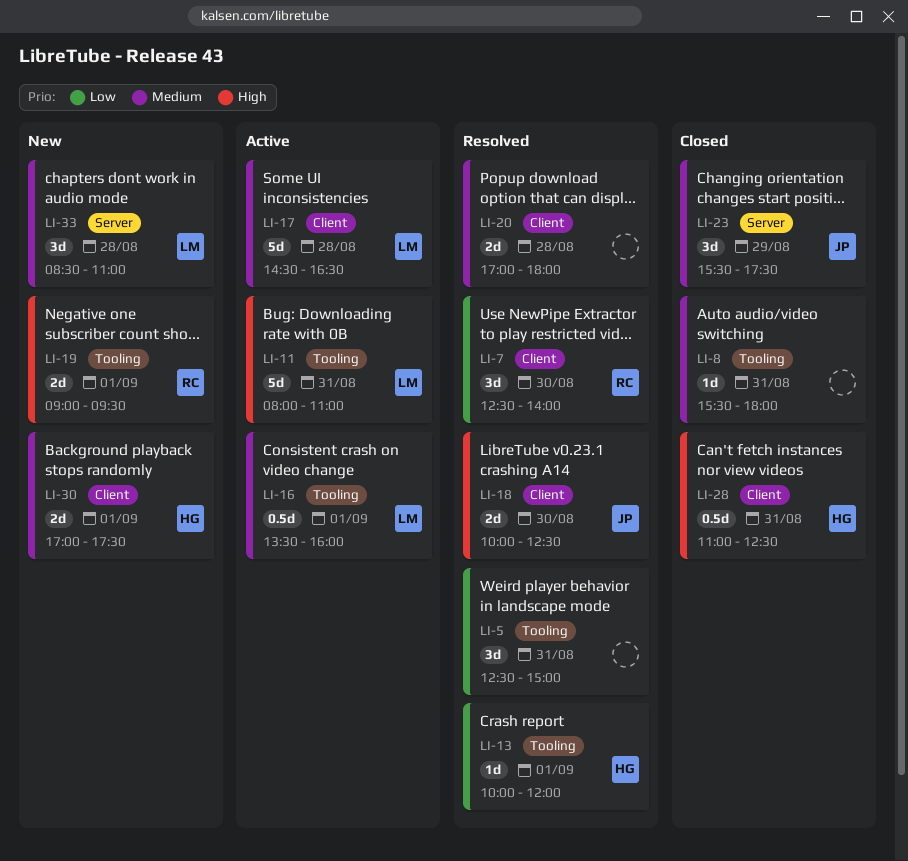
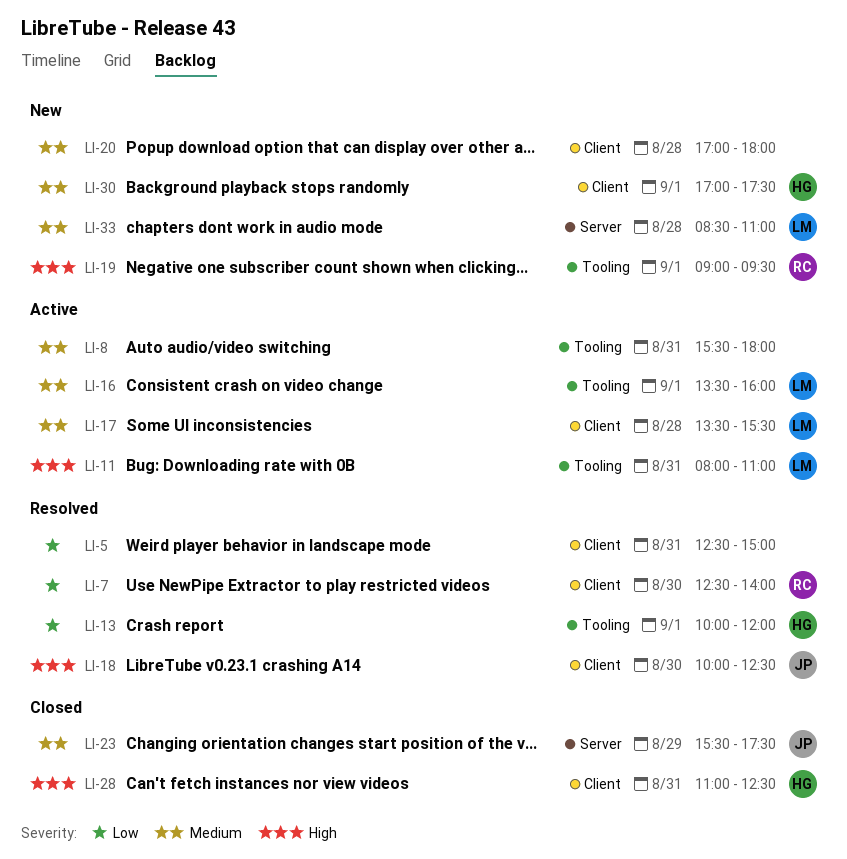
LI-5, label: Tooling -> Client
LI-8, status: Closed -> Active
LI-17, begins: 14:30 -> 13:30
LI-17, ends: 16:30 -> 15:30
LI-20, status: Resolved -> New

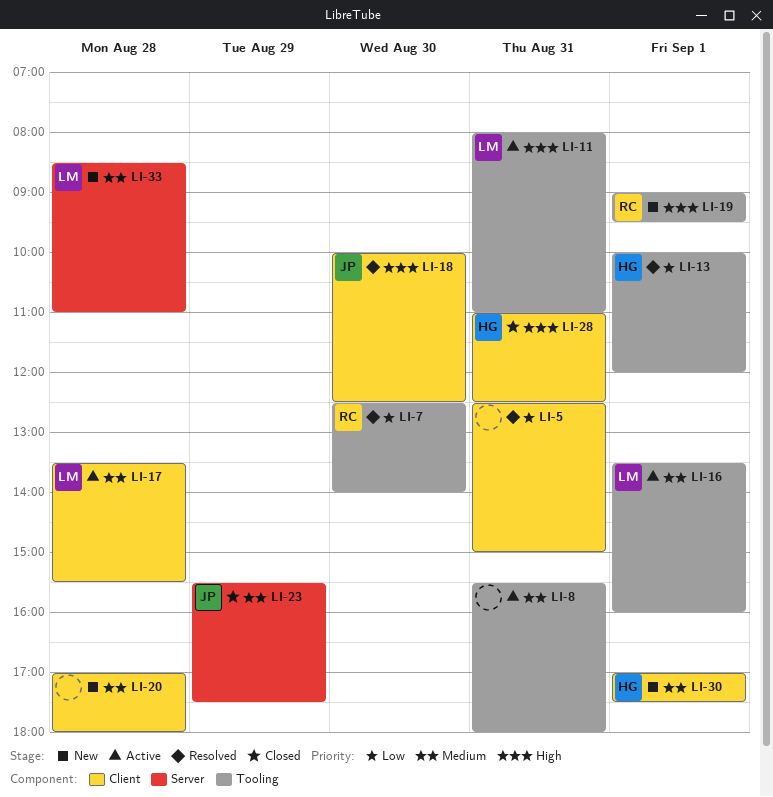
LI-7, label: Client -> Tooling

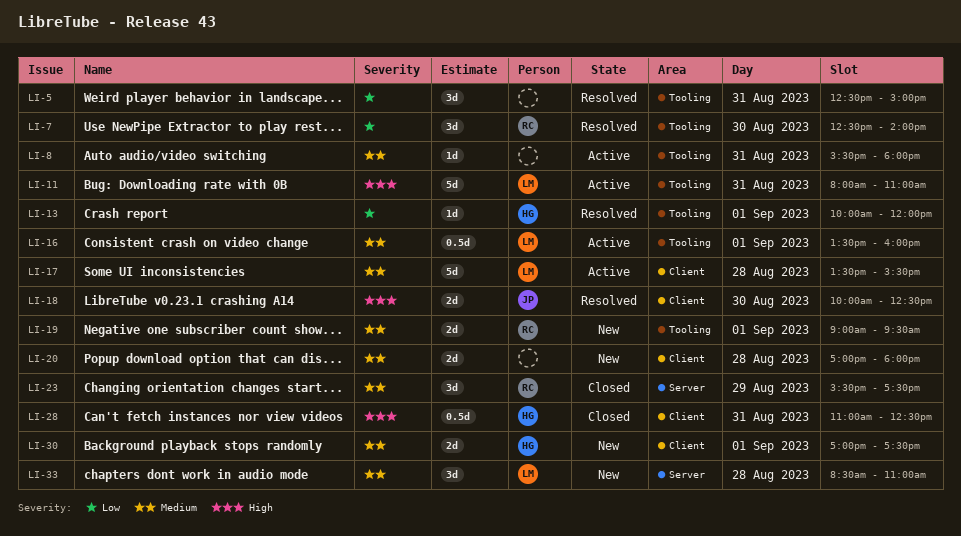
LI-5, label: Client -> Tooling
LI-19, priority: High -> Medium
LI-23, owner: JP -> RC

